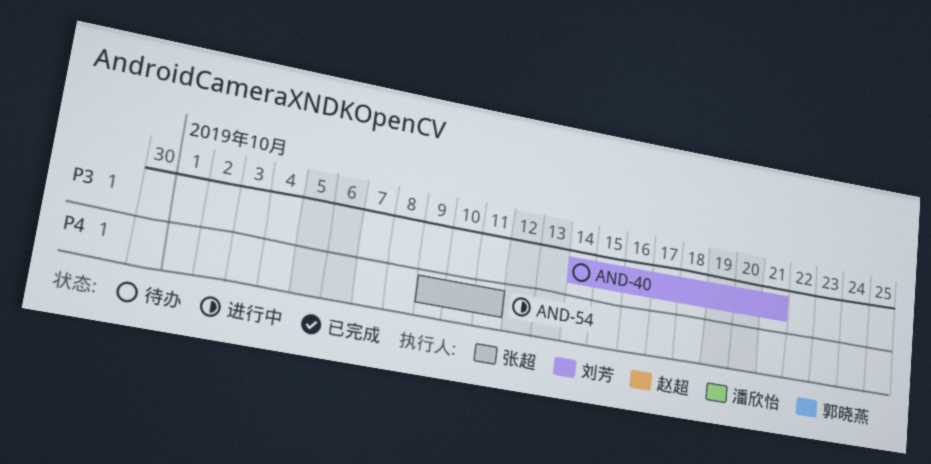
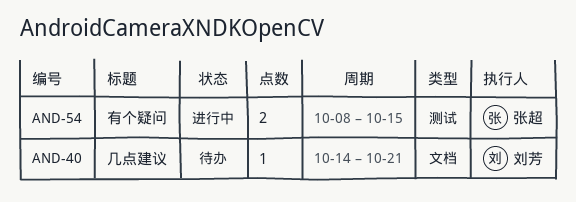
AND-54, start: Oct 9 -> Oct 8
AND-54, due: Oct 11 -> Oct 15

